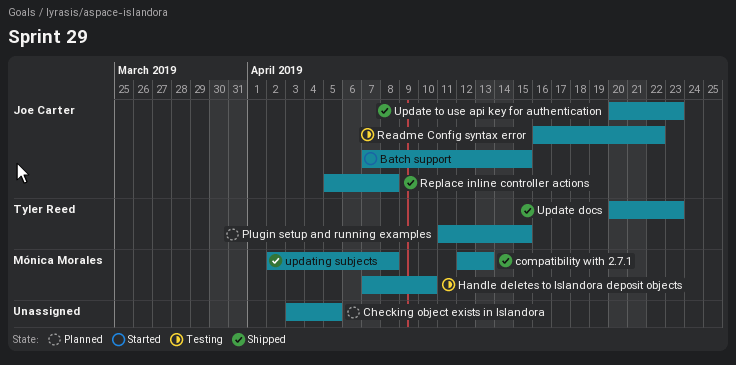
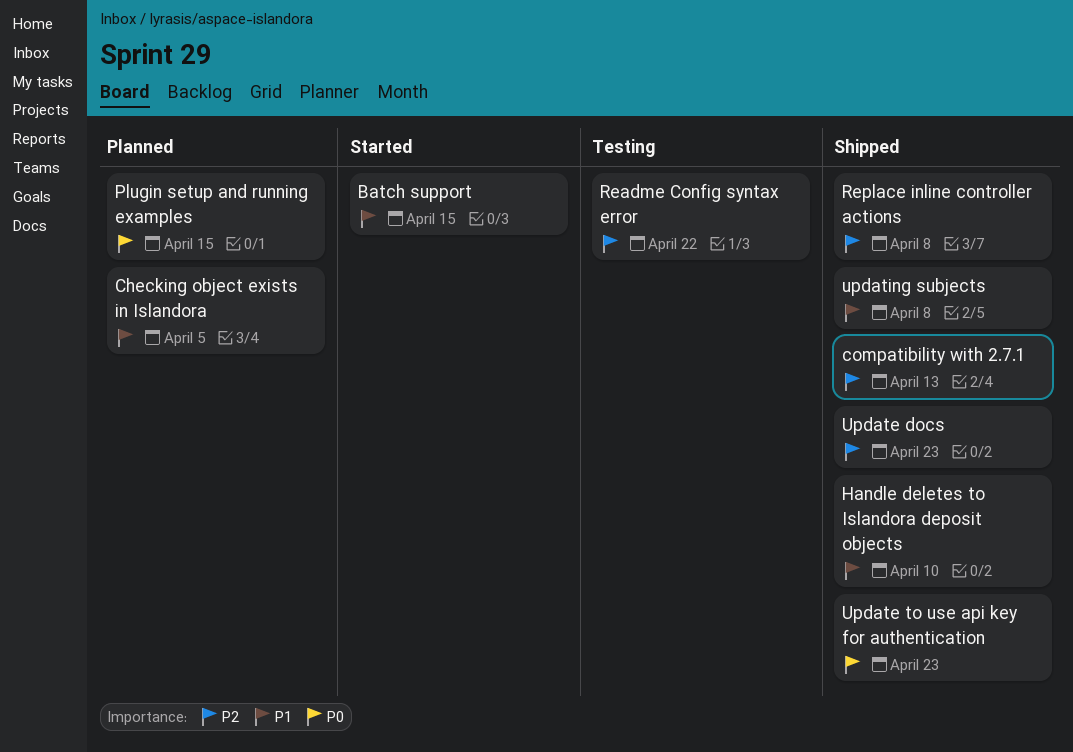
Handle deletes to Islandora deposit objects, status: Testing -> Shipped

